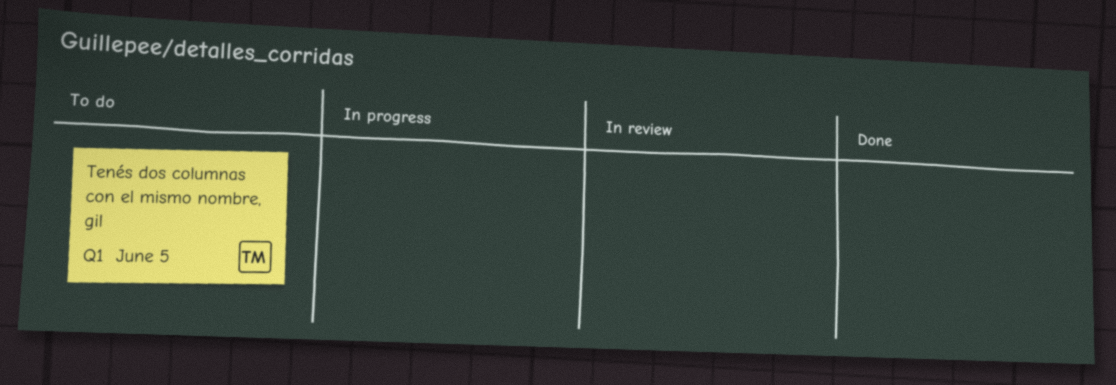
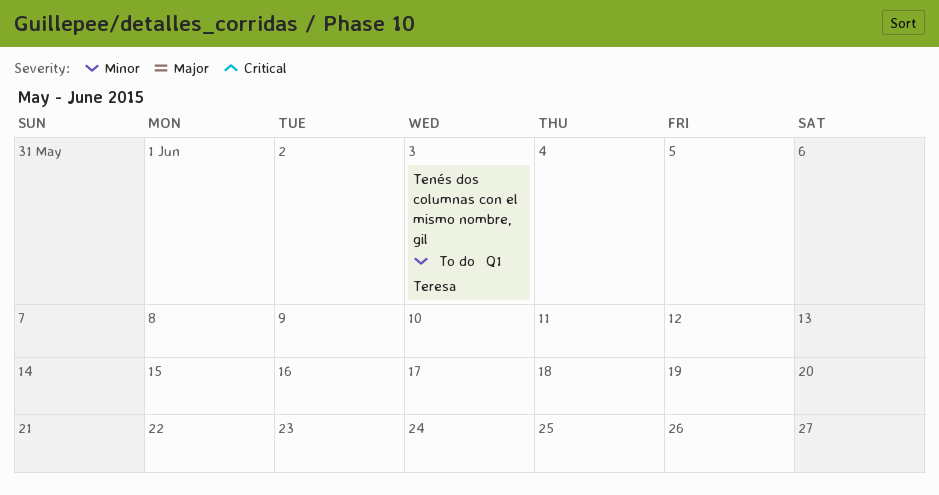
Tenés dos columnas con el mismo nombre, gil, due: Jun 5 -> Jun 3

